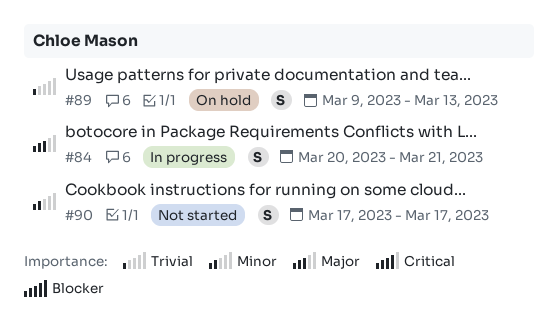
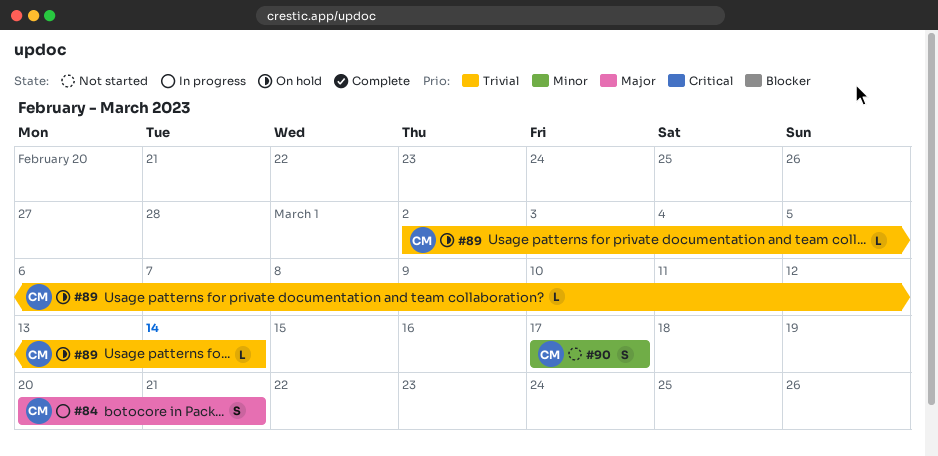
#89, estimate: S -> L
#89, start: Mar 9 -> Mar 2
#89, due: Mar 13 -> Mar 14

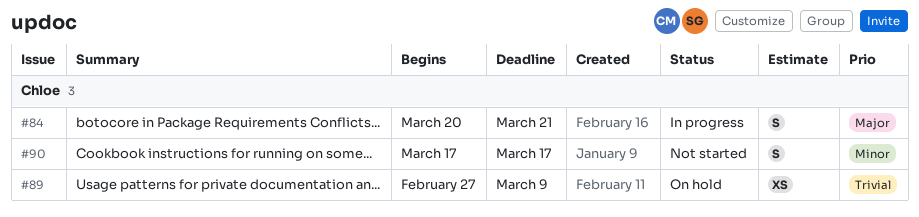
#89, estimate: L -> XS
#89, start: Mar 2 -> Feb 27
#89, due: Mar 14 -> Mar 9

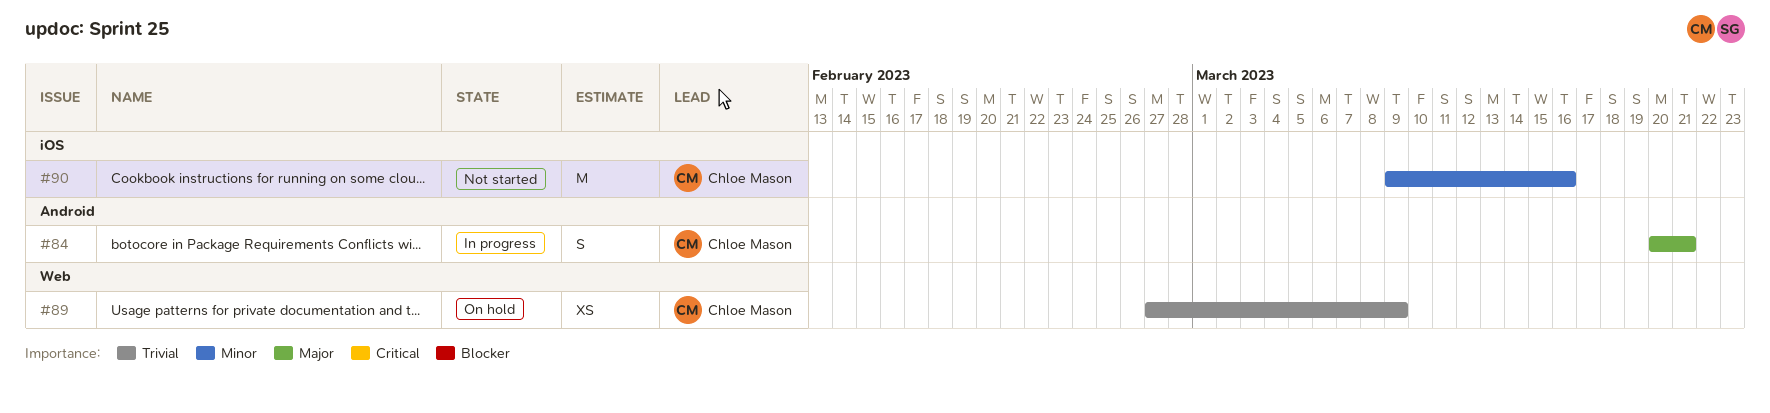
#90, estimate: S -> M
#90, start: Mar 17 -> Mar 9
#90, due: Mar 17 -> Mar 16

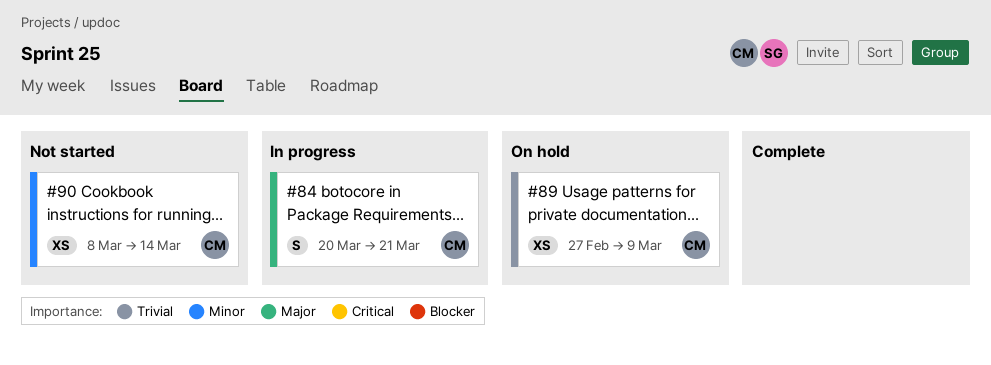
#90, estimate: M -> XS
#90, start: Mar 9 -> Mar 8
#90, due: Mar 16 -> Mar 14

